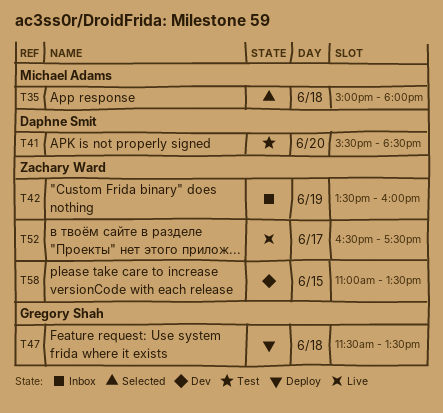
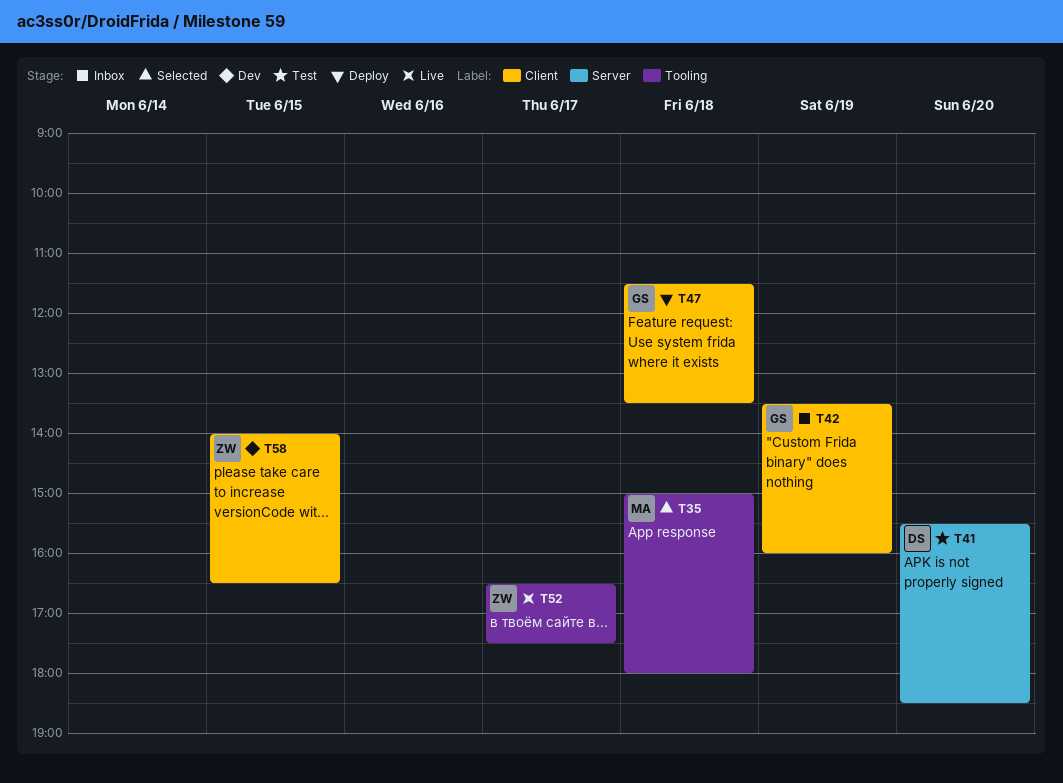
T42, owner: Zachary Ward -> Gregory Shah
T58, begins: 11:00 -> 14:00
T58, ends: 13:30 -> 16:30

